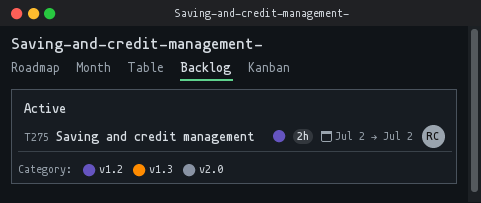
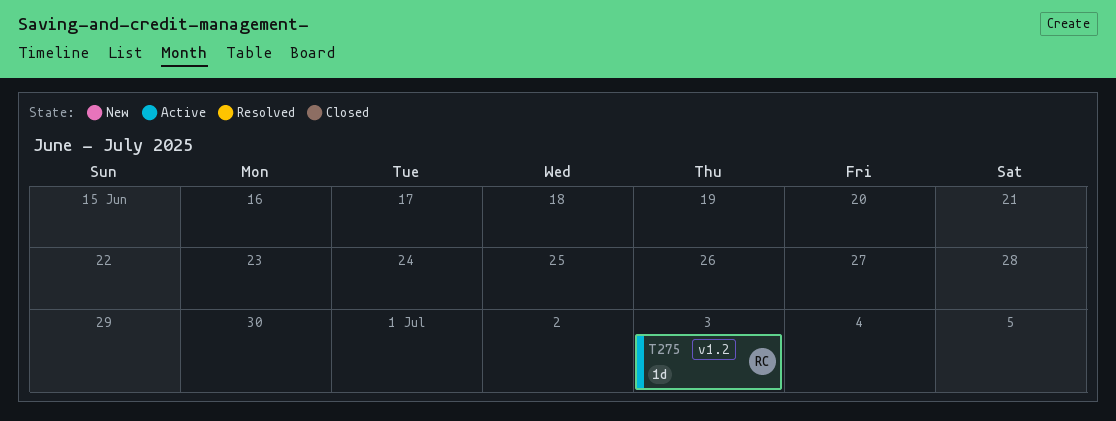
T275, estimate: 2h -> 1d
T275, due: Jul 2 -> Jul 3

